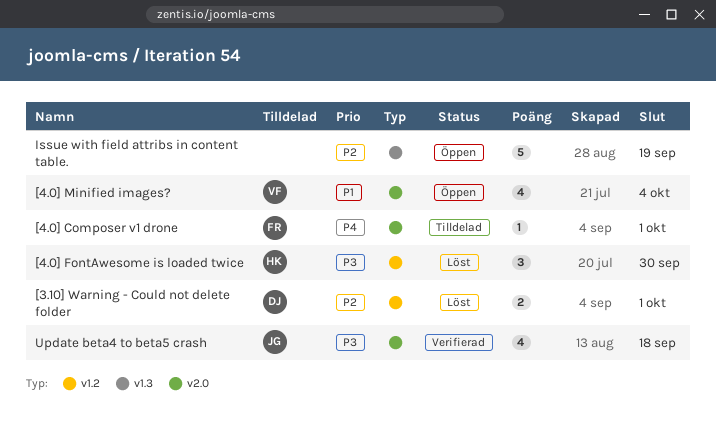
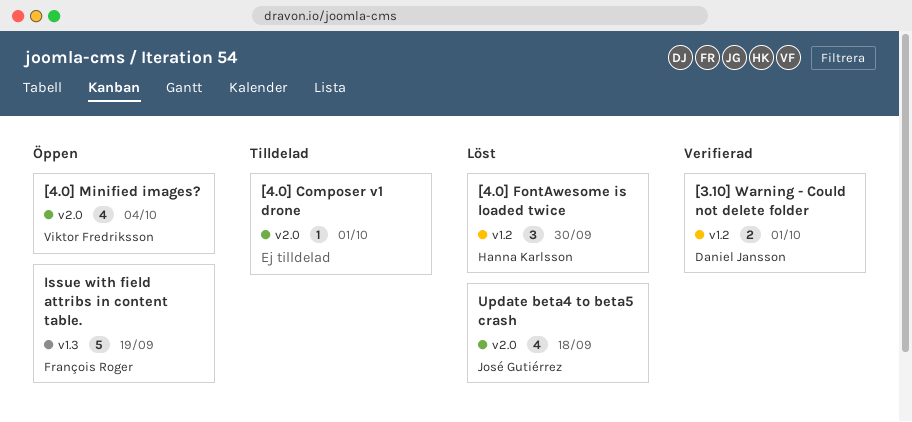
[3.10] Warning - Could not delete folder, status: Löst -> Verifierad
[4.0] Composer v1 drone, owner: François Roger -> none
Issue with field attribs in content table., owner: none -> François Roger
Update beta4 to beta5 crash, status: Verifierad -> Löst

